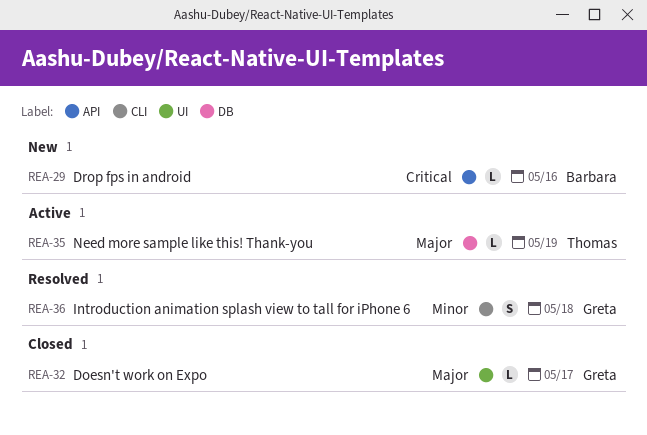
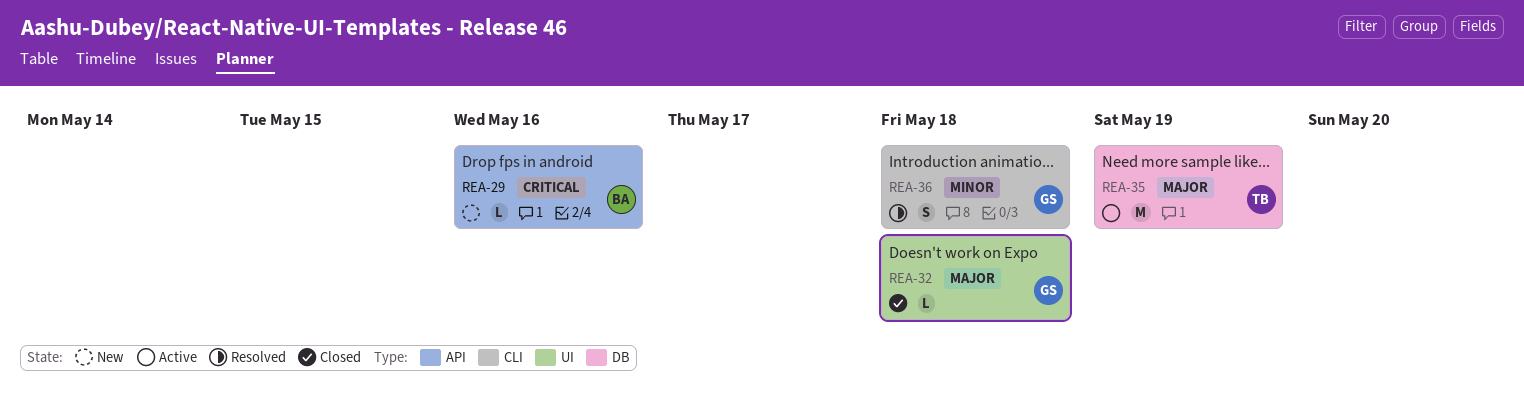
REA-32, due: May 17 -> May 18
REA-35, estimate: L -> M

